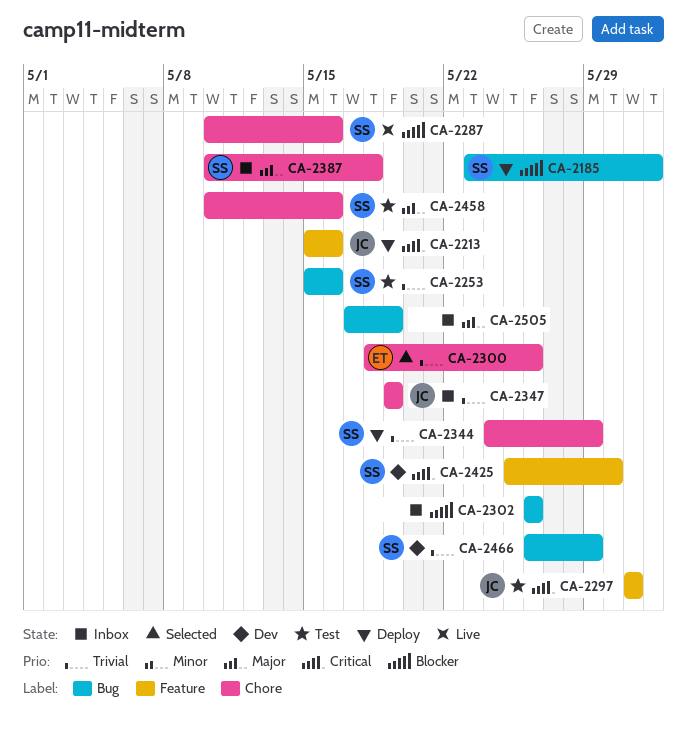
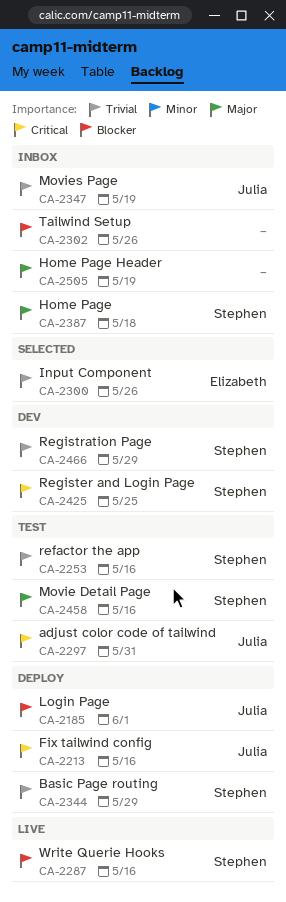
CA-2185, owner: Stephen -> Julia
CA-2425, due: May 30 -> May 25

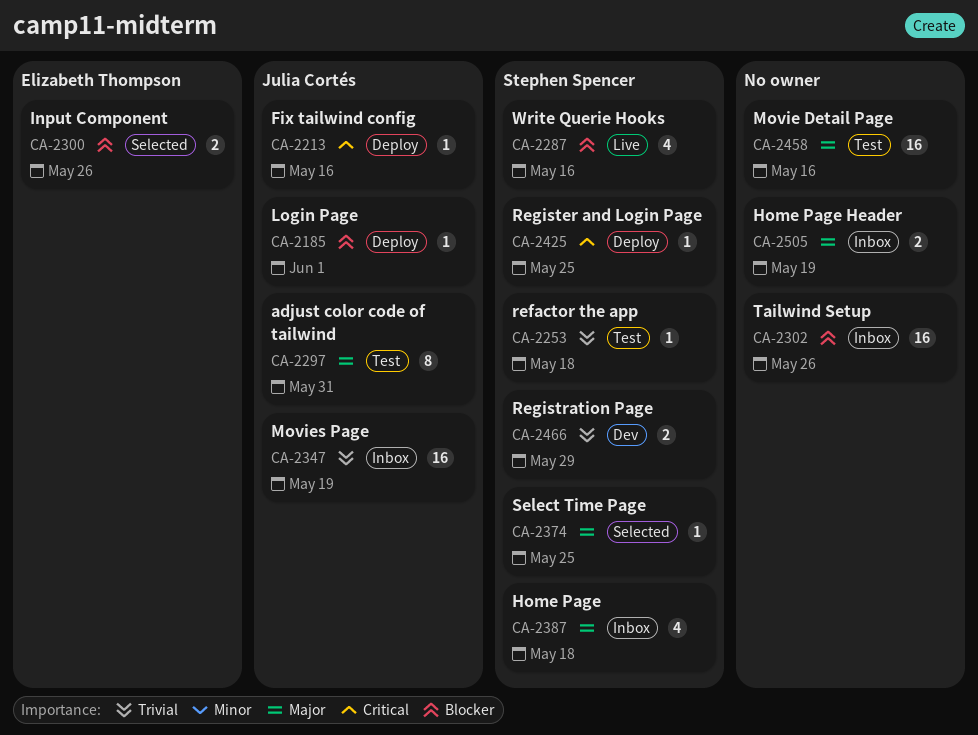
CA-2253, due: May 16 -> May 18
CA-2297, priority: Critical -> Major
CA-2300, priority: Trivial -> Blocker
CA-2344: present -> none
CA-2374: none -> present
CA-2425, status: Dev -> Deploy
CA-2458, owner: Stephen Spencer -> none

